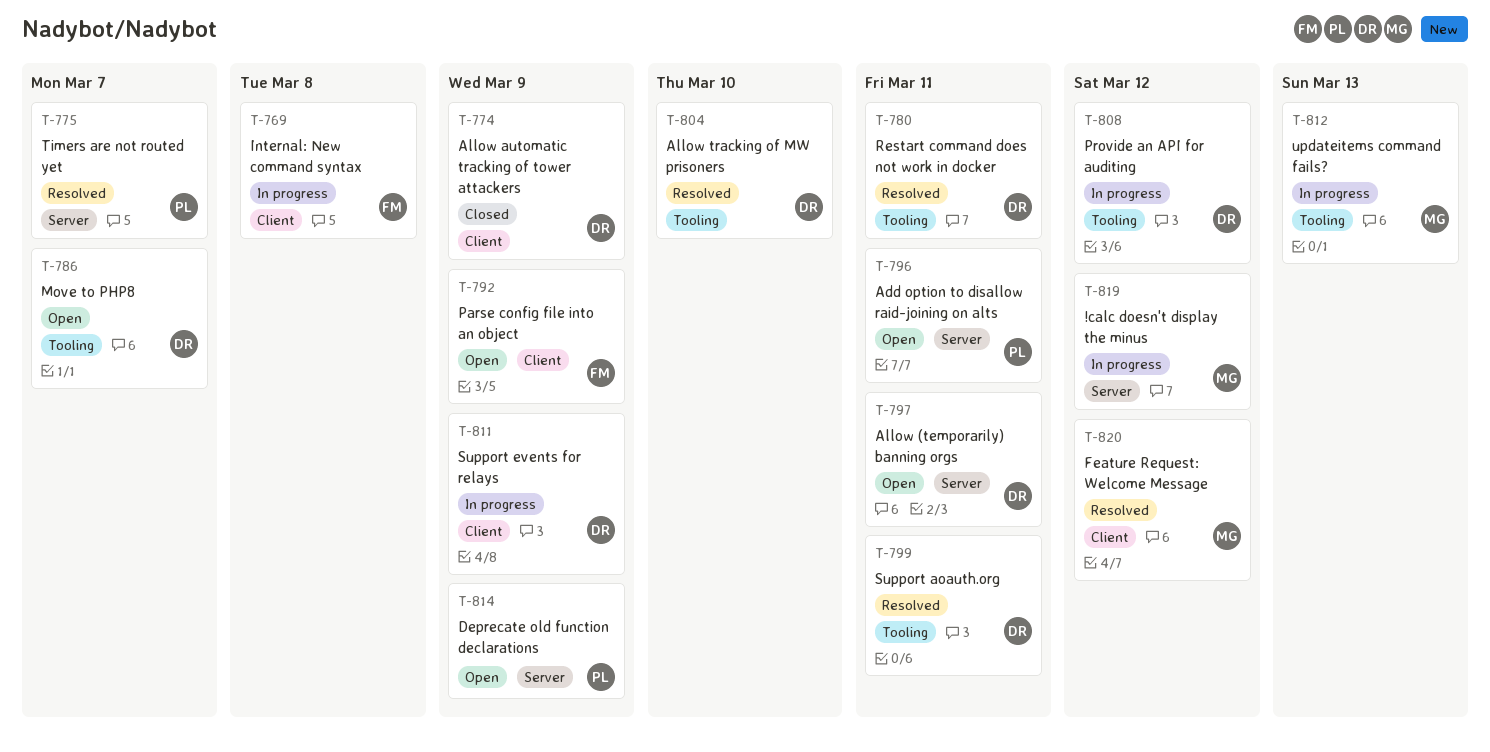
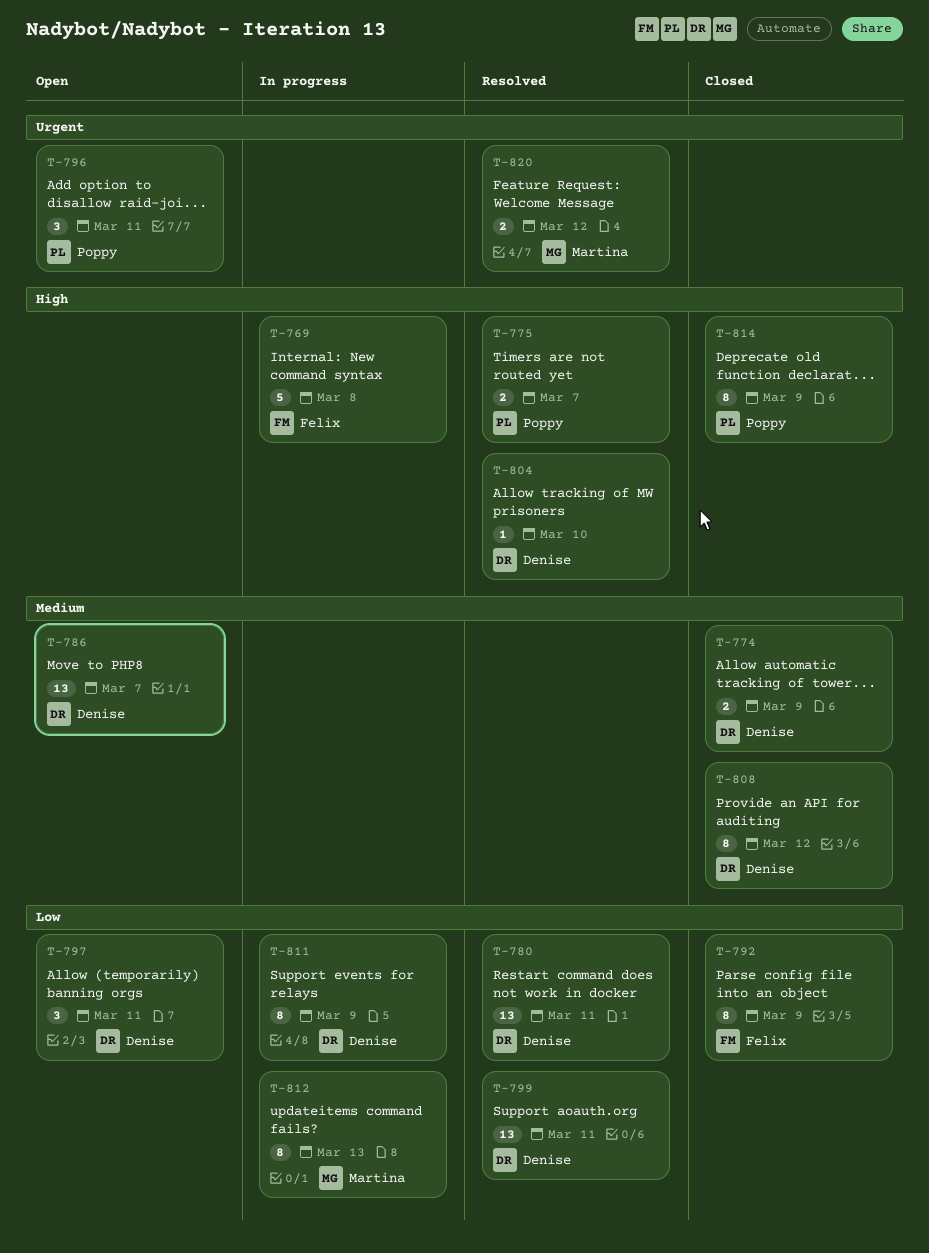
T-792, status: Open -> Closed
T-808, status: In progress -> Closed
T-814, status: Open -> Closed
T-819: present -> none

